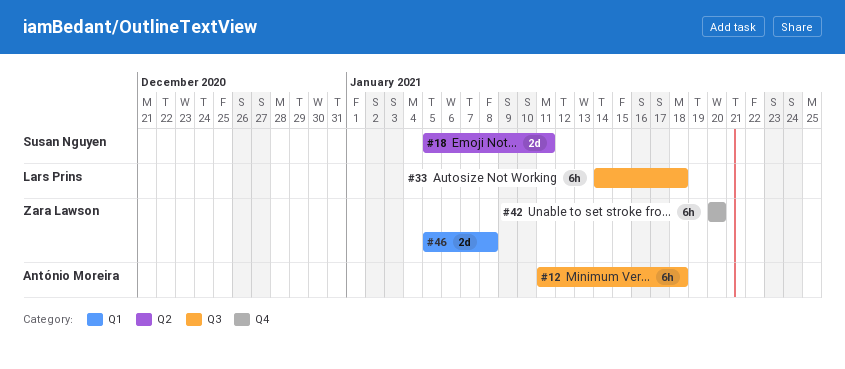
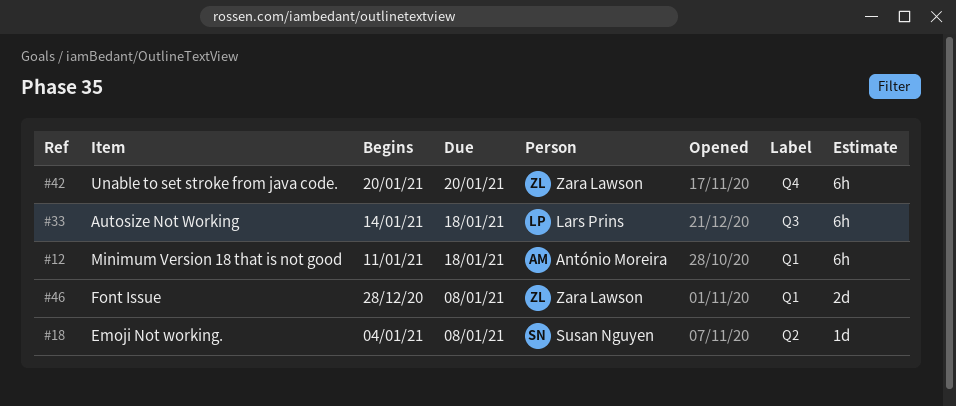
#12, label: Q3 -> Q1
#18, estimate: 2d -> 1d
#18, start: Jan 5 -> Jan 4
#18, due: Jan 11 -> Jan 8
#46, start: Jan 5 -> Dec 28

